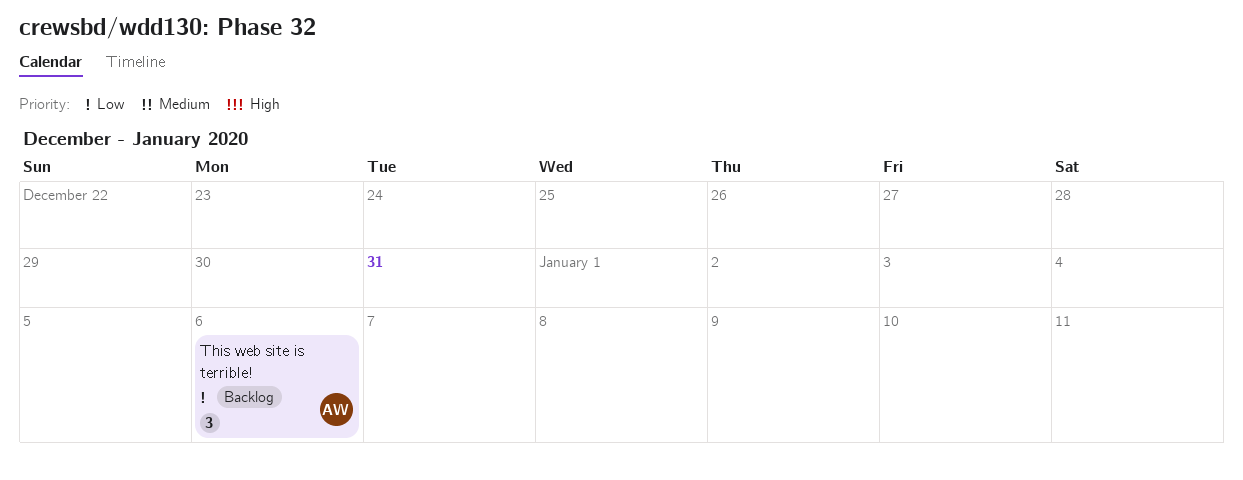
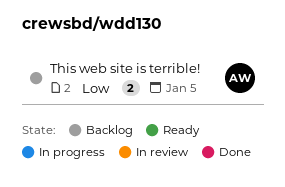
This web site is terrible!, estimate: 3 -> 2
This web site is terrible!, due: Jan 6 -> Jan 5

